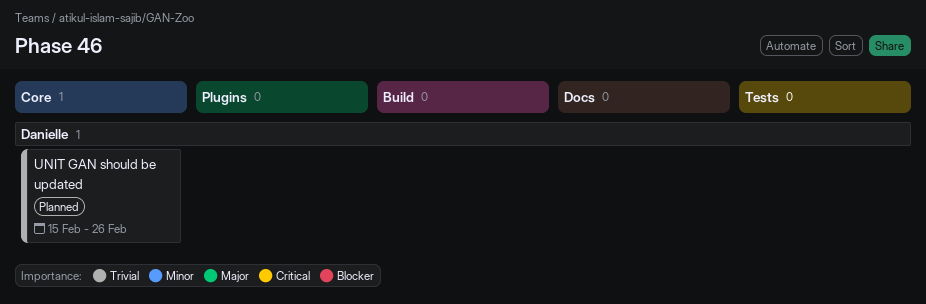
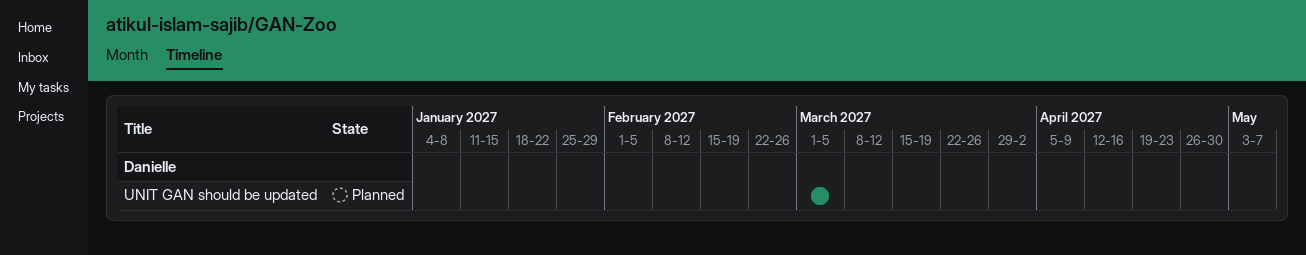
UNIT GAN should be updated, start: Feb 15 -> Mar 1
UNIT GAN should be updated, due: Feb 26 -> Mar 5

